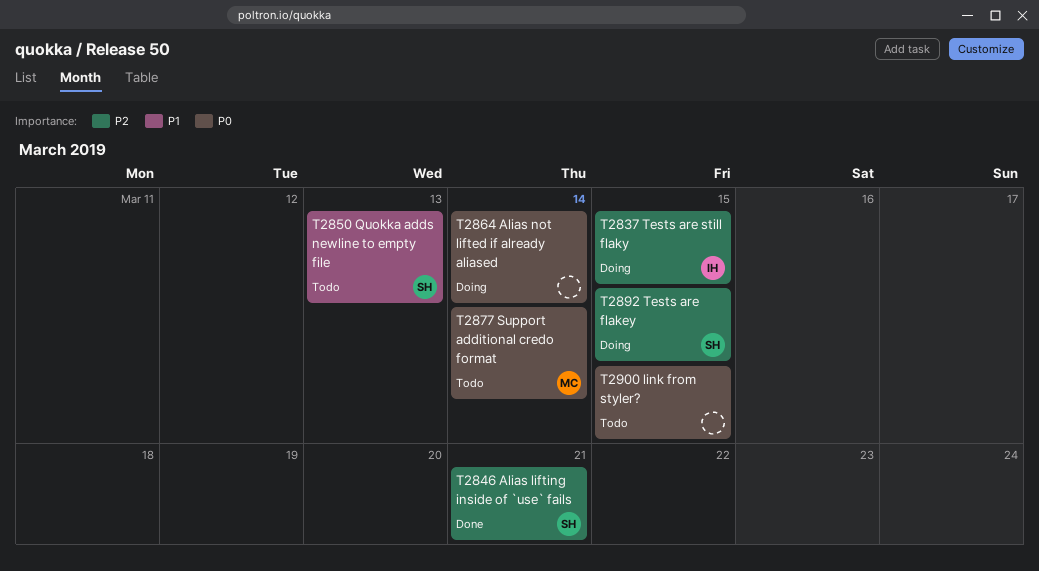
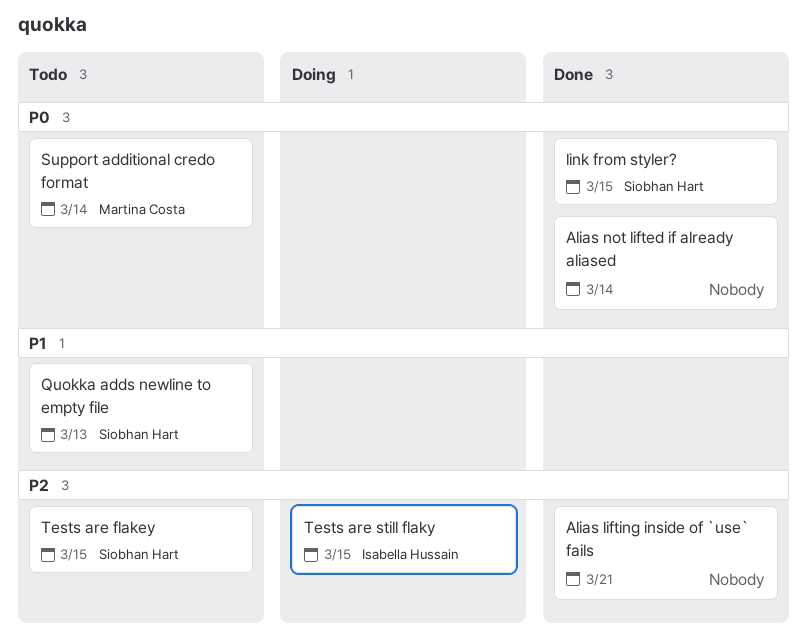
Alias lifting inside of `use` fails, owner: Siobhan Hart -> none
Alias not lifted if already aliased, status: Doing -> Done
link from styler?, status: Todo -> Done
link from styler?, owner: none -> Siobhan Hart
Tests are flakey, status: Doing -> Todo

